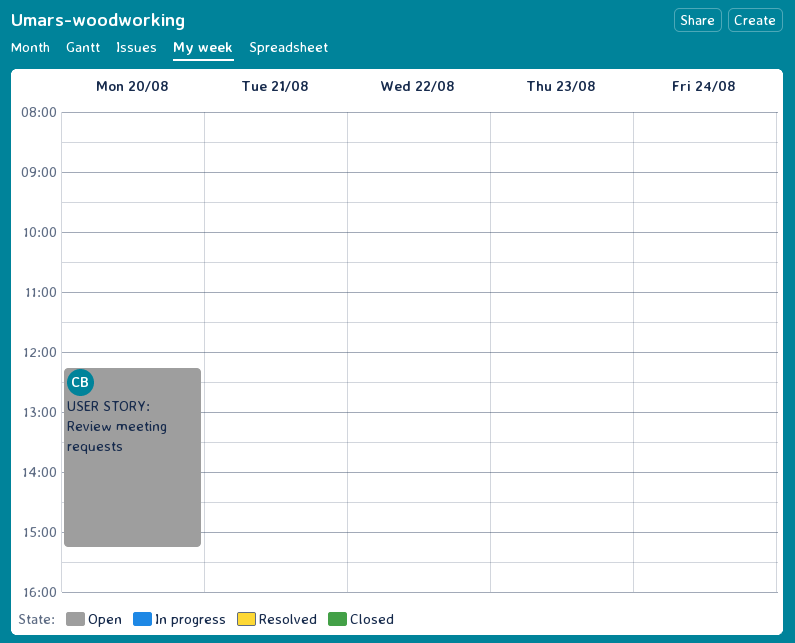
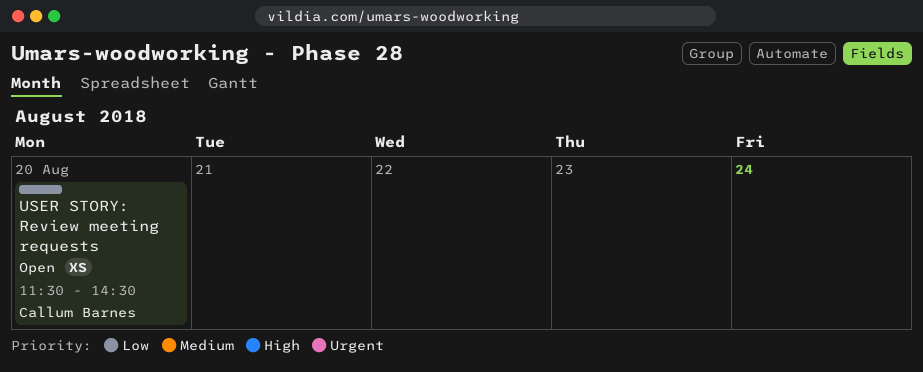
USER STORY: Review meeting requests, begins: 12:15 -> 11:30
USER STORY: Review meeting requests, ends: 15:15 -> 14:30

